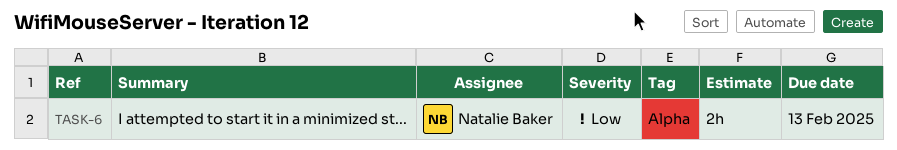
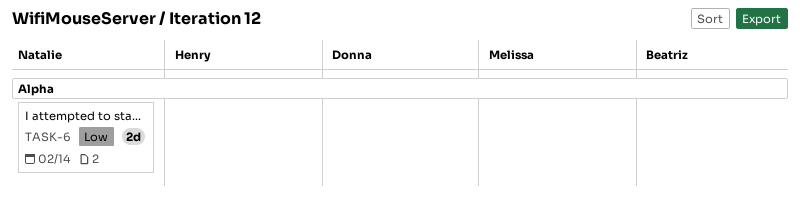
TASK-6, estimate: 2h -> 2d
TASK-6, due: Feb 13 -> Feb 14

